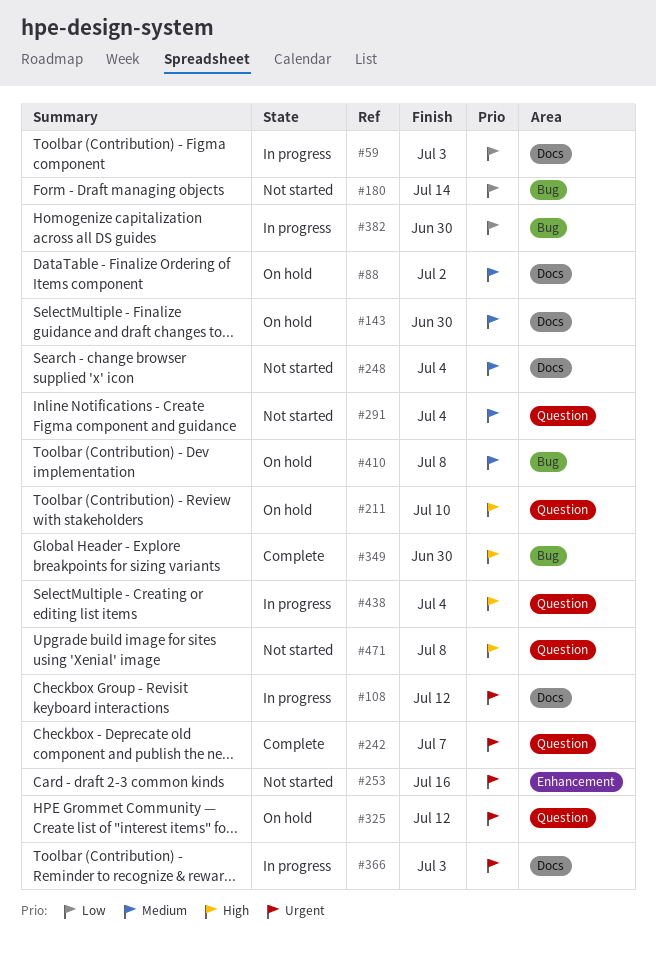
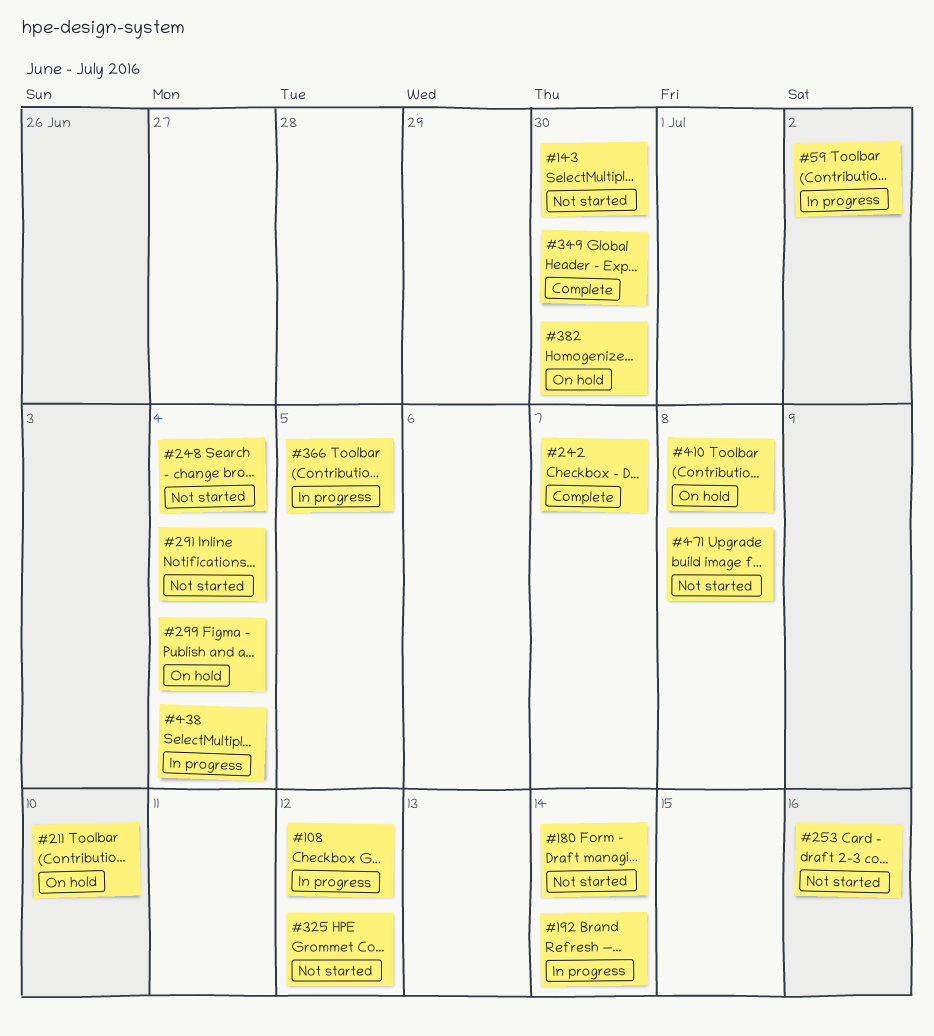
#59, due: Jul 3 -> Jul 2
#88: present -> none
#143, status: On hold -> Not started
#192: none -> present
#299: none -> present
#325, status: On hold -> Not started
#366, due: Jul 3 -> Jul 5
#382, status: In progress -> On hold

